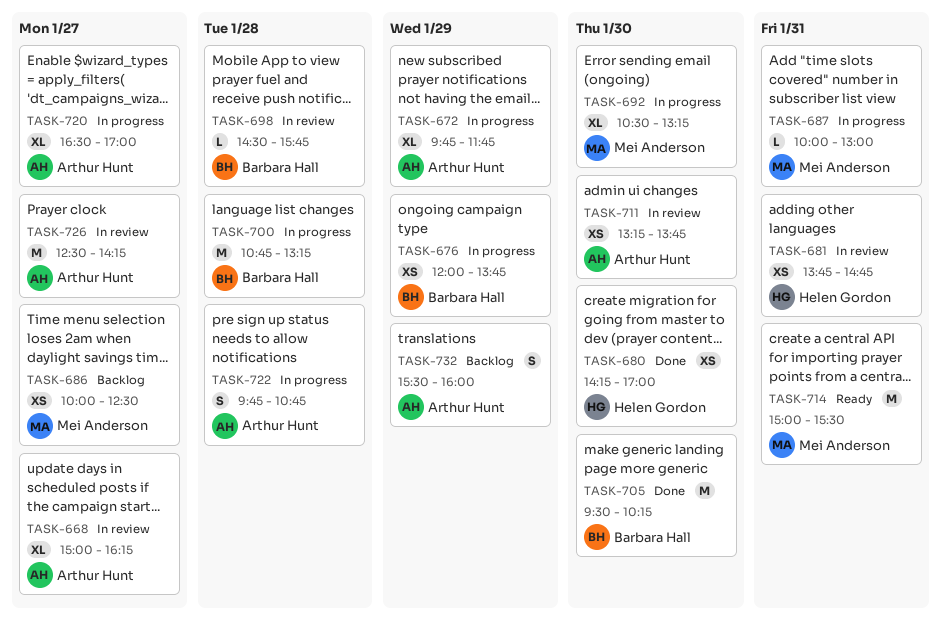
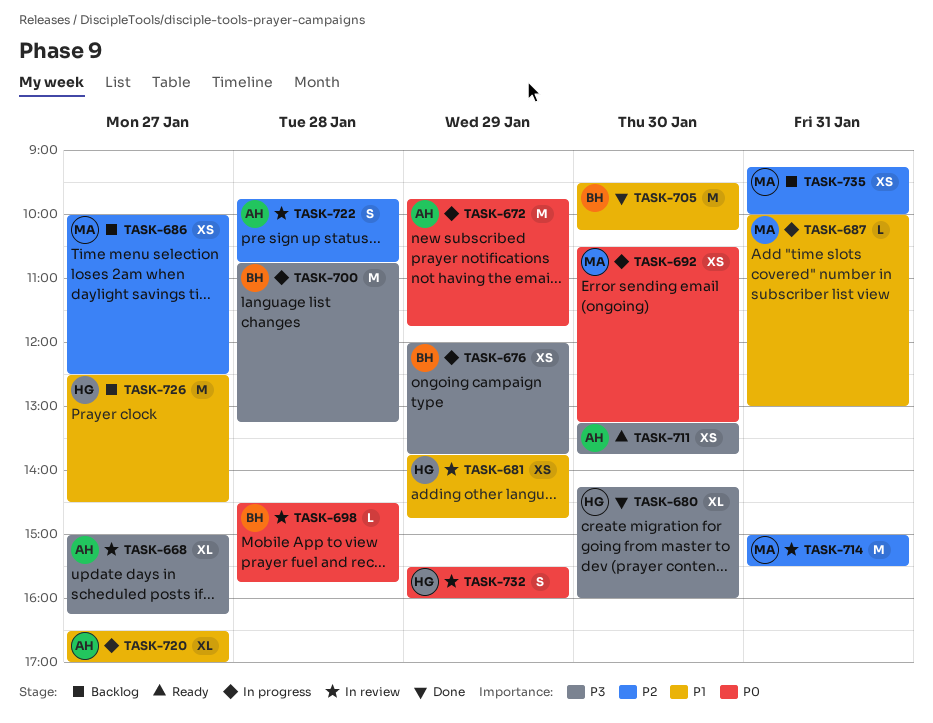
TASK-672, estimate: XL -> M
TASK-680, estimate: XS -> XL
TASK-680, ends: 17:00 -> 16:00
TASK-681, day: Jan 31 -> Jan 29
TASK-692, estimate: XL -> XS
TASK-711, status: In review -> Ready
TASK-714, status: Ready -> In review
TASK-722, status: In progress -> In review
TASK-726, status: In review -> Backlog
TASK-726, owner: Arthur Hunt -> Helen Gordon
TASK-726, ends: 14:15 -> 14:30
TASK-732, status: Backlog -> In review
TASK-732, owner: Arthur Hunt -> Helen Gordon
TASK-735: none -> present

